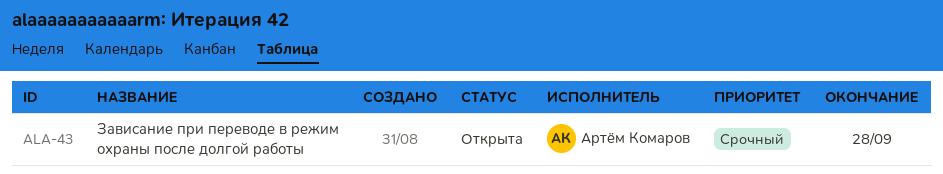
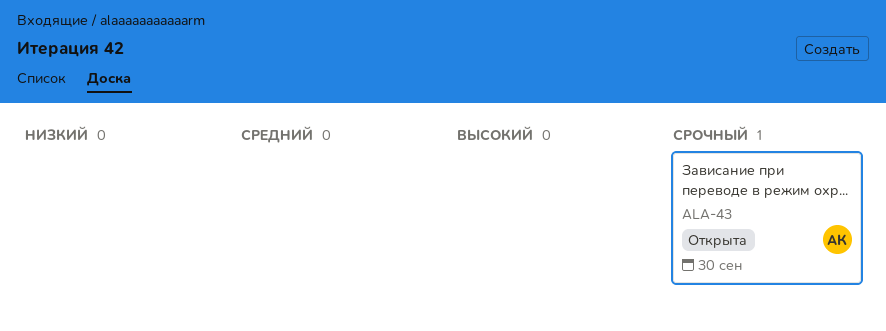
ALA-43, due: Sep 28 -> Sep 30

